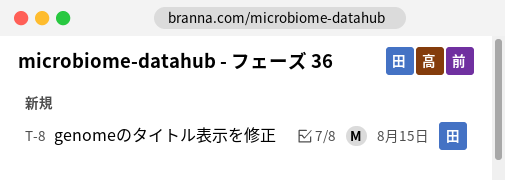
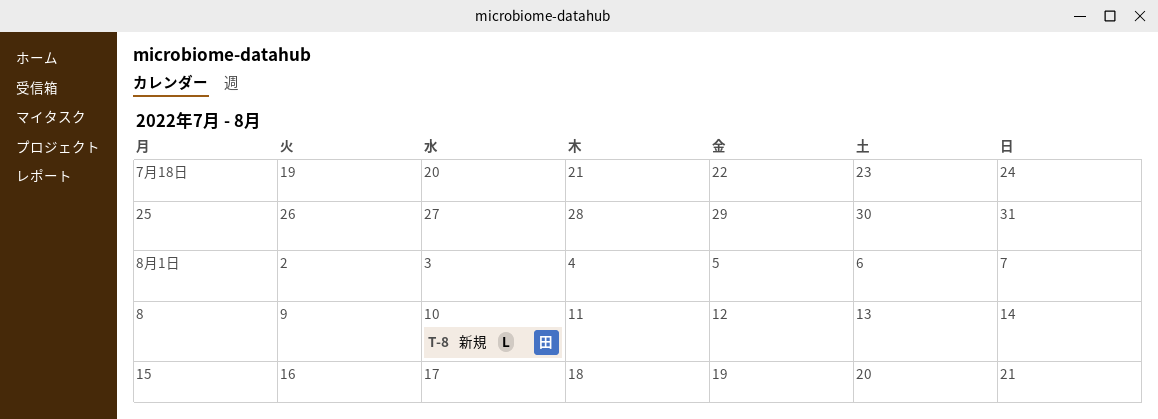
T-8, estimate: M -> L
T-8, due: Aug 15 -> Aug 10

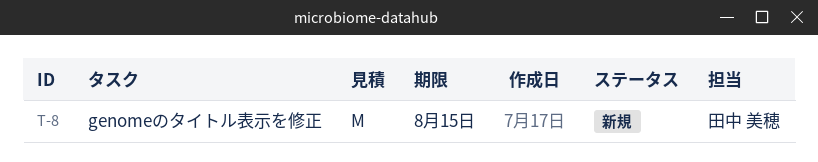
T-8, estimate: L -> M
T-8, due: Aug 10 -> Aug 15

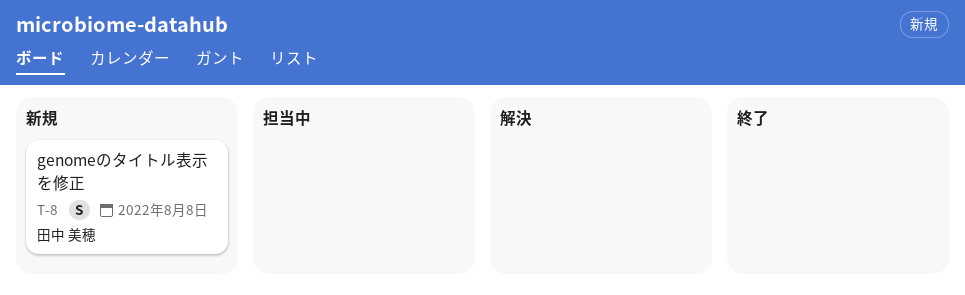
T-8, estimate: M -> S
T-8, due: Aug 15 -> Aug 8

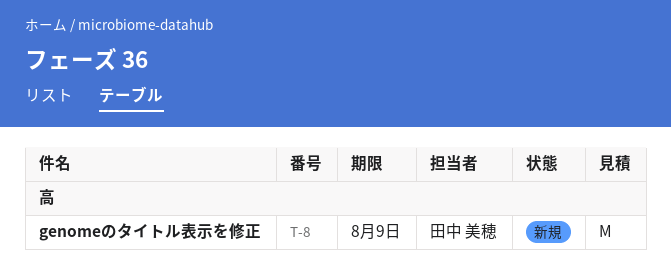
T-8, estimate: S -> M
T-8, due: Aug 8 -> Aug 9

